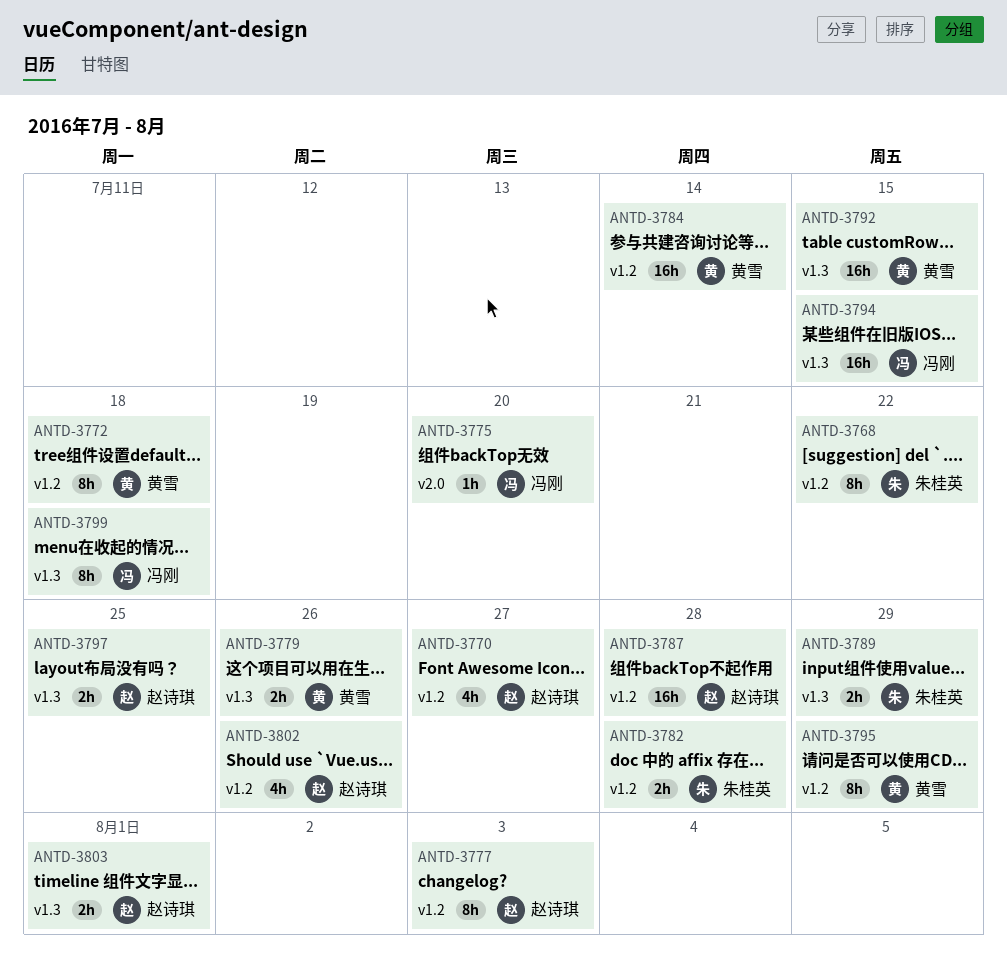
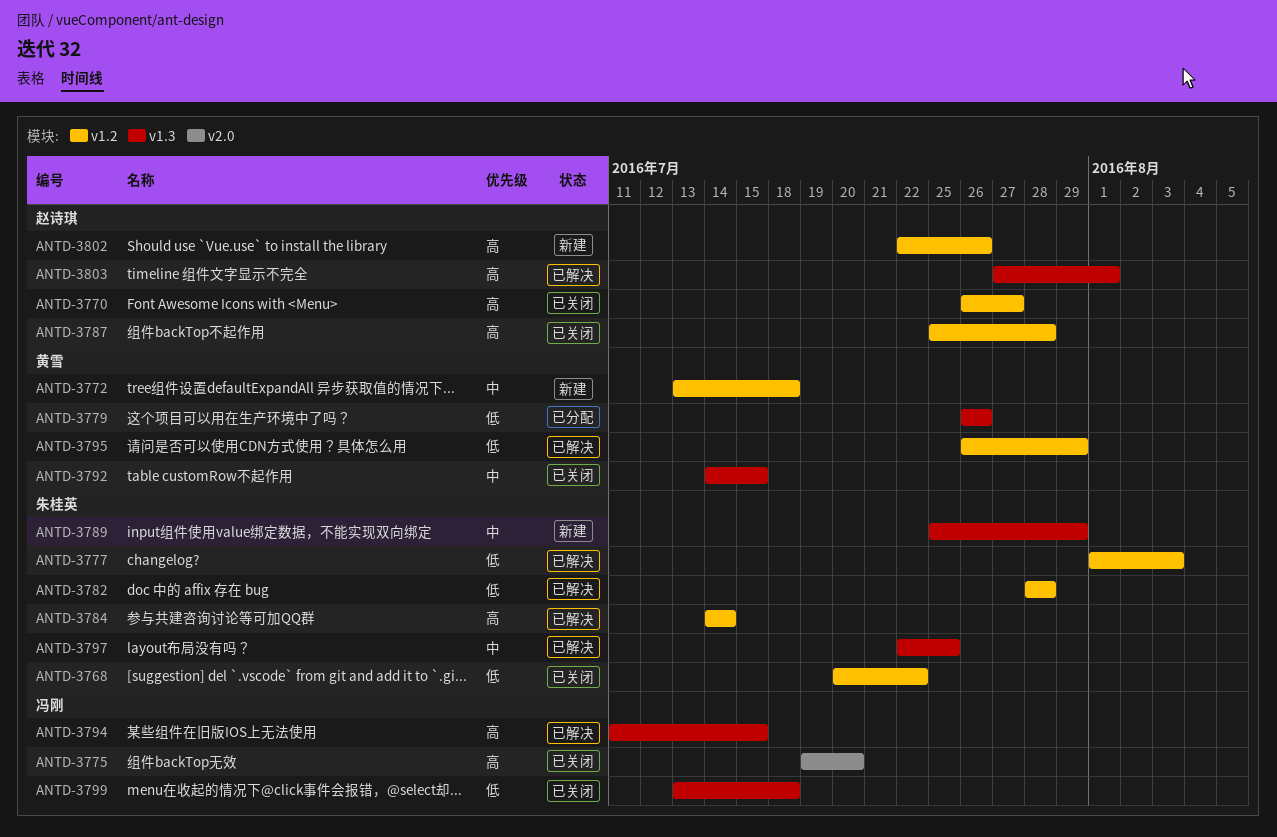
ANTD-3777, owner: 赵诗琪 -> 朱桂英
ANTD-3784, owner: 黄雪 -> 朱桂英
ANTD-3797, owner: 赵诗琪 -> 朱桂英

